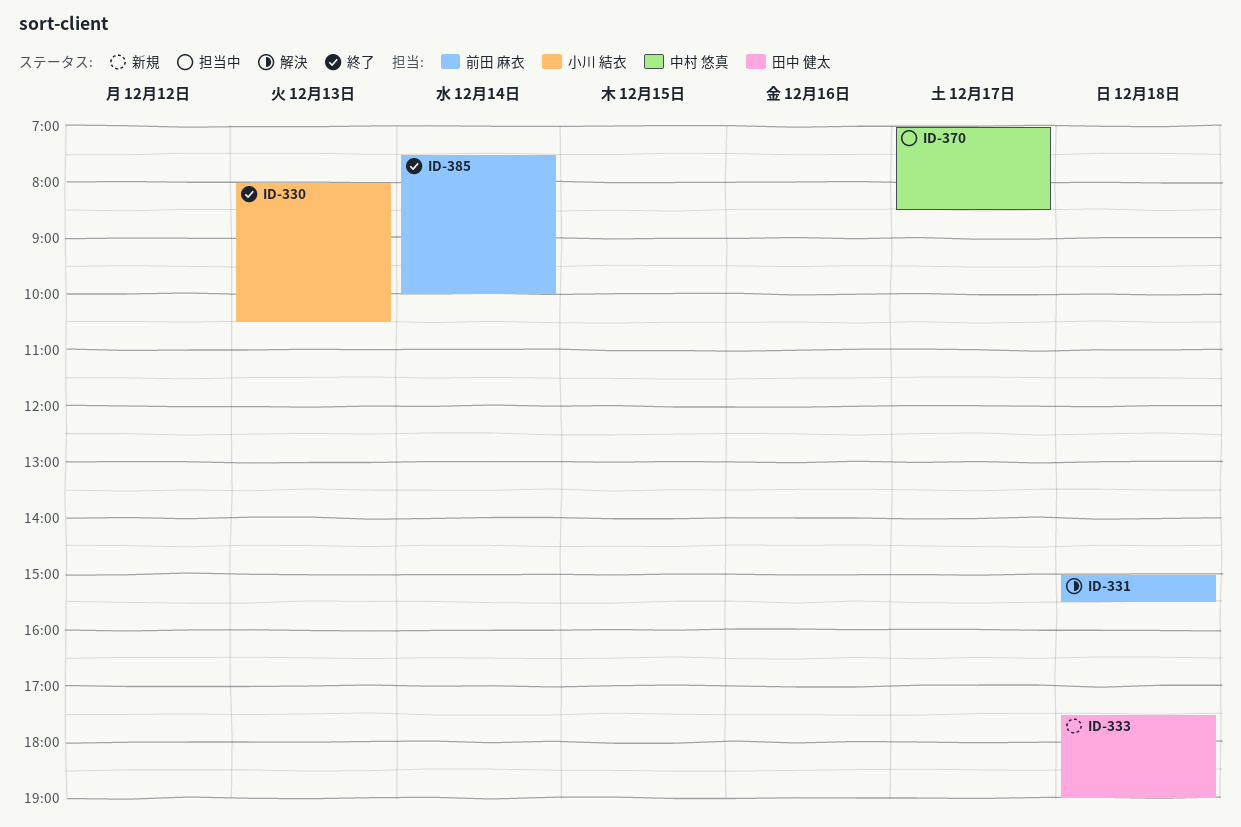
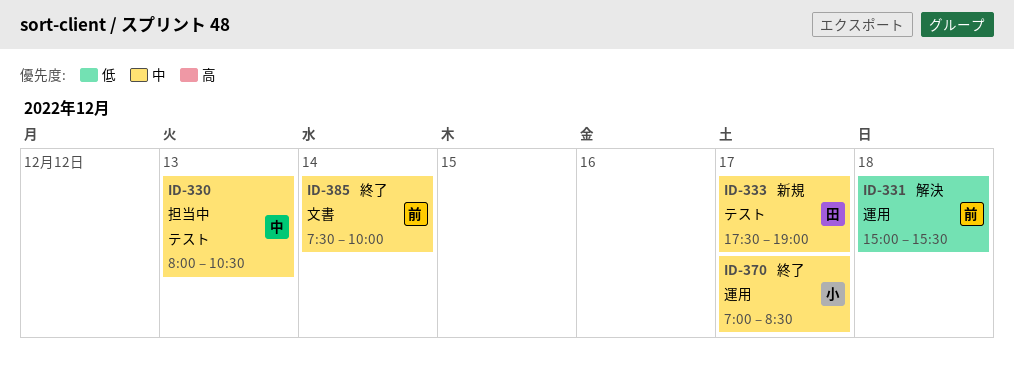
ID-330, status: 終了 -> 担当中
ID-330, owner: 小川 結衣 -> 中村 悠真
ID-333, day: Dec 18 -> Dec 17
ID-370, status: 担当中 -> 終了
ID-370, owner: 中村 悠真 -> 小川 結衣

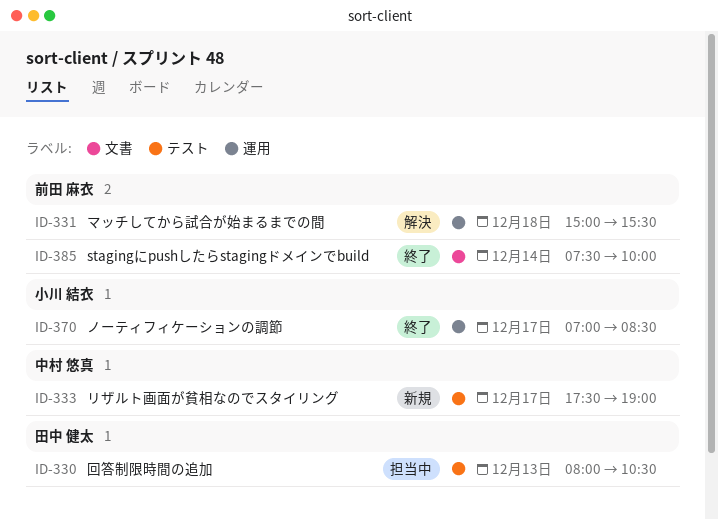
ID-330, owner: 中村 悠真 -> 田中 健太
ID-333, owner: 田中 健太 -> 中村 悠真

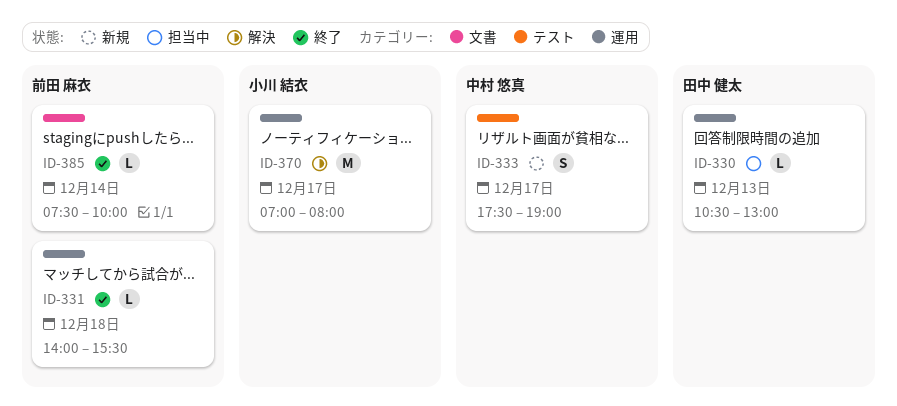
ID-330, label: テスト -> 運用
ID-330, begins: 08:00 -> 10:30
ID-330, ends: 10:30 -> 13:00
ID-331, status: 解決 -> 終了
ID-331, begins: 15:00 -> 14:00
ID-370, status: 終了 -> 解決
ID-370, ends: 08:30 -> 08:00

